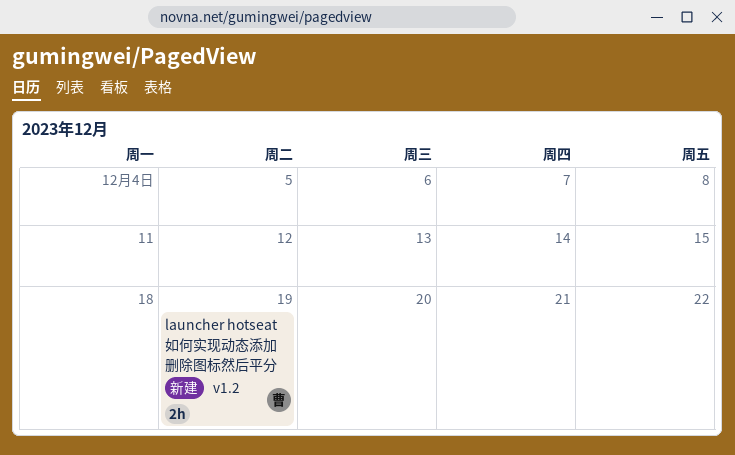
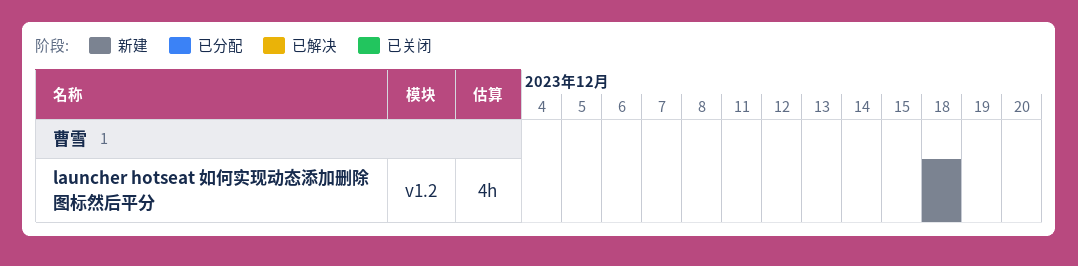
launcher hotseat 如何实现动态添加删除图标然后平分, estimate: 2h -> 4h
launcher hotseat 如何实现动态添加删除图标然后平分, due: Dec 19 -> Dec 18

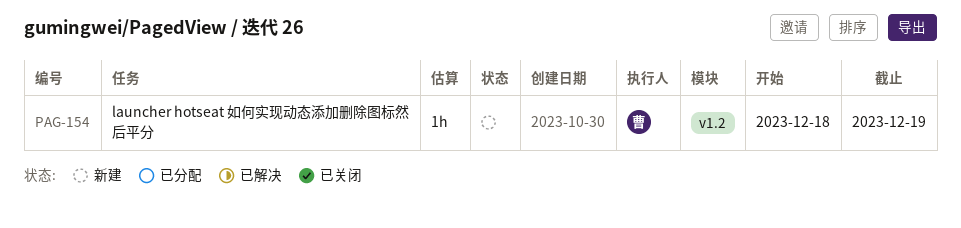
launcher hotseat 如何实现动态添加删除图标然后平分, estimate: 4h -> 1h
launcher hotseat 如何实现动态添加删除图标然后平分, due: Dec 18 -> Dec 19

